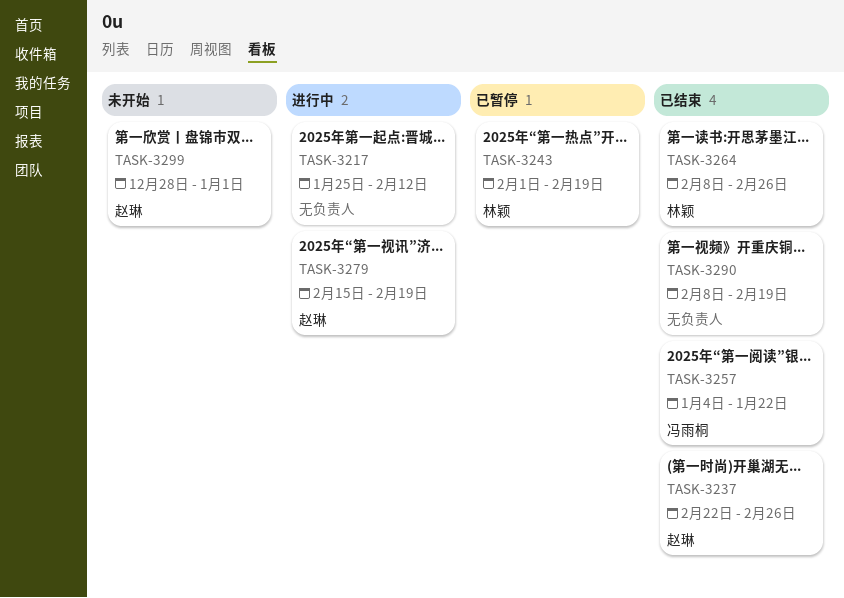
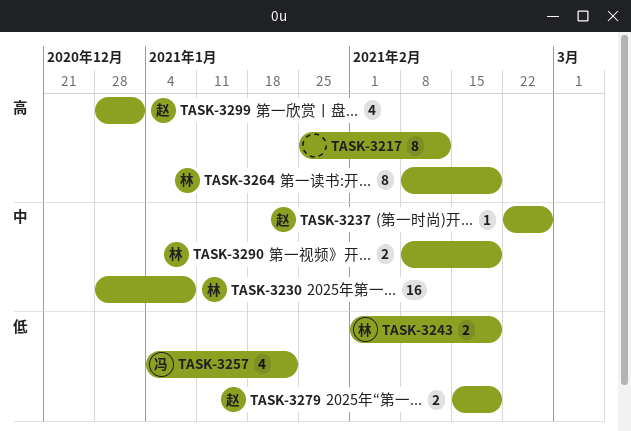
TASK-3230: none -> present
TASK-3264, due: Feb 26 -> Feb 19
TASK-3290, owner: none -> 林颖

